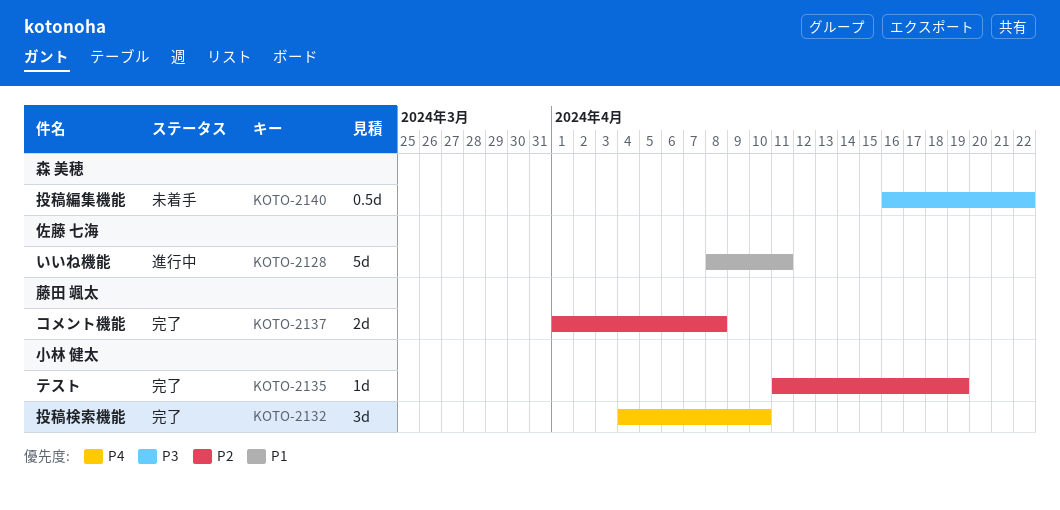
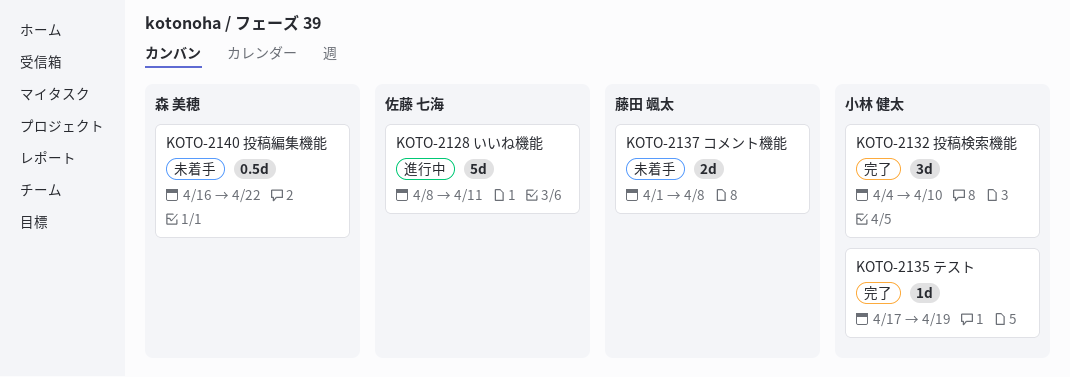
KOTO-2135, start: Apr 11 -> Apr 17
KOTO-2137, status: 完了 -> 未着手

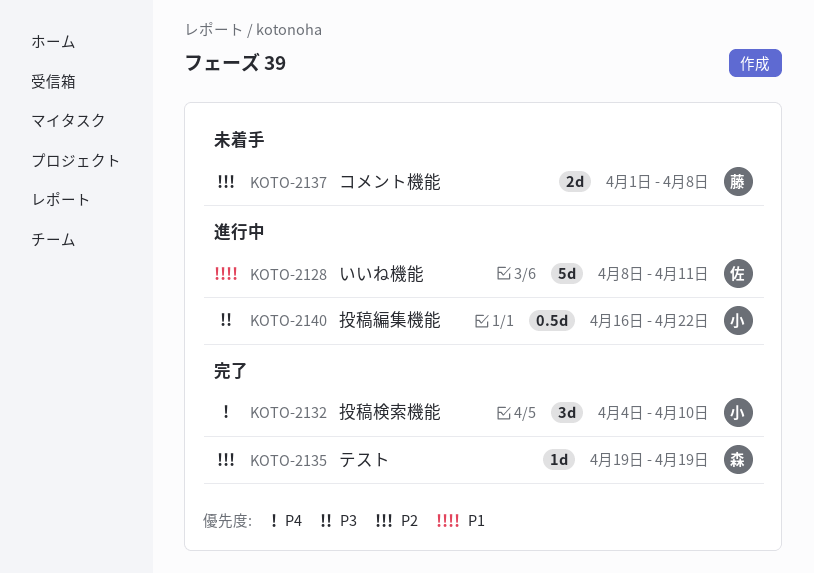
KOTO-2135, owner: 小林 健太 -> 森 美穂
KOTO-2135, start: Apr 17 -> Apr 19
KOTO-2140, status: 未着手 -> 進行中
KOTO-2140, owner: 森 美穂 -> 小林 健太

